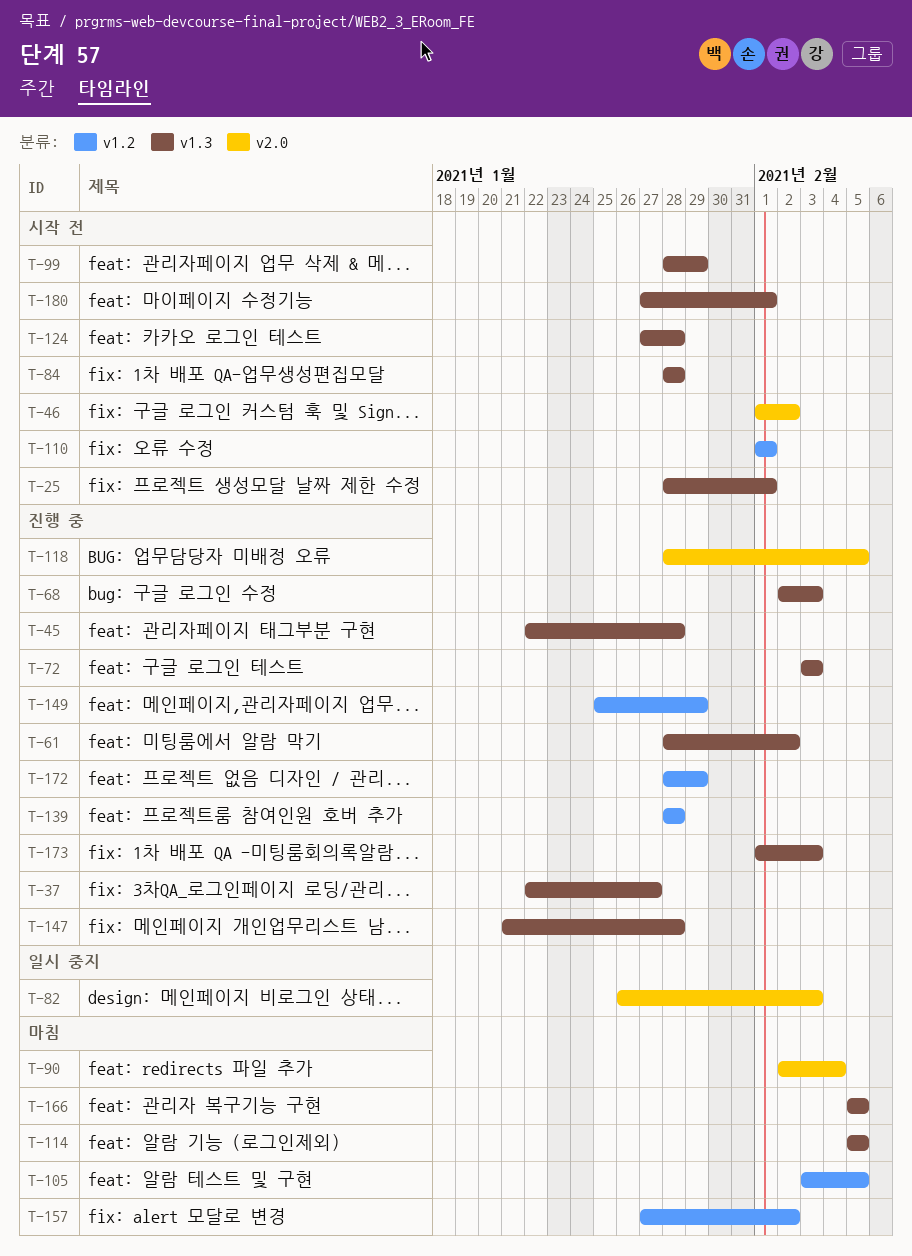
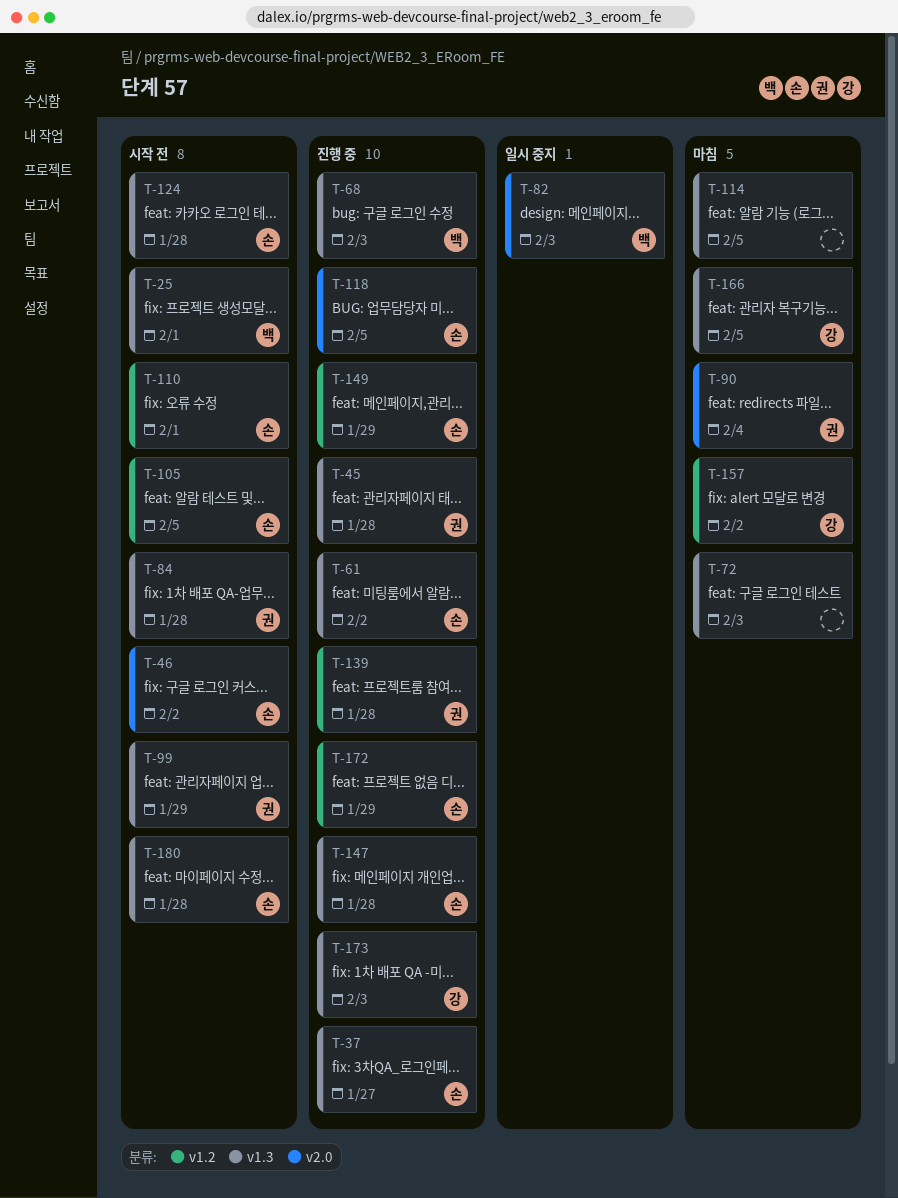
T-72, status: 진행 중 -> 마침
T-105, status: 마침 -> 시작 전
T-180, due: Feb 1 -> Jan 28

